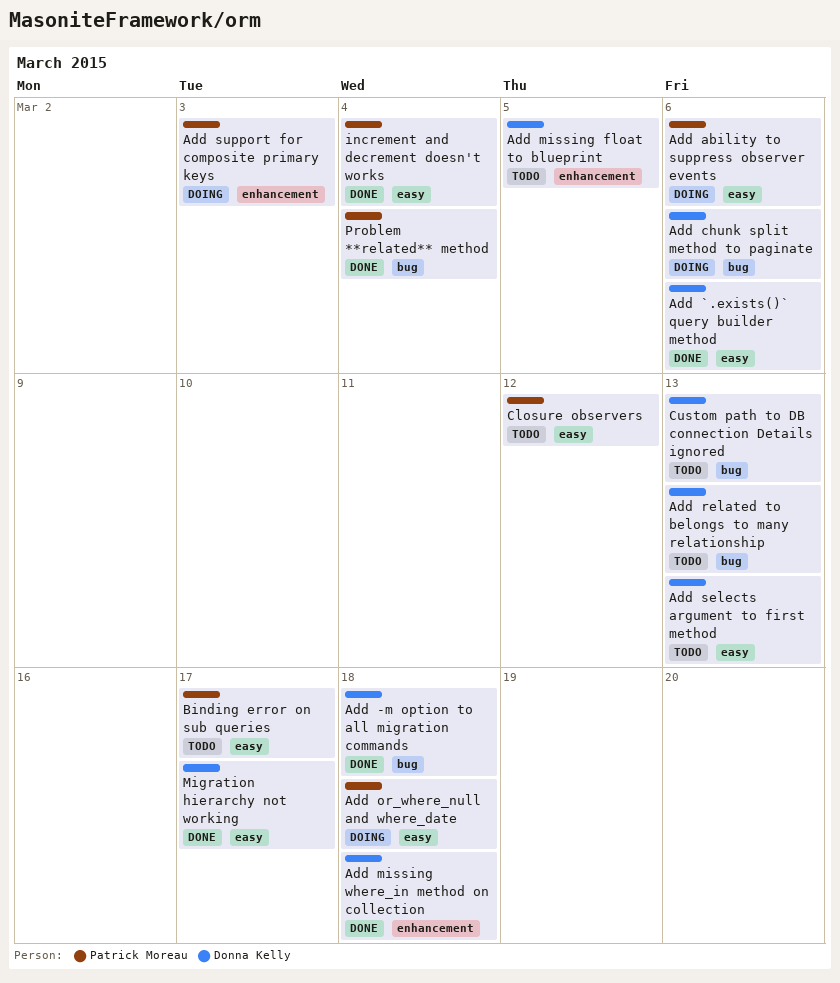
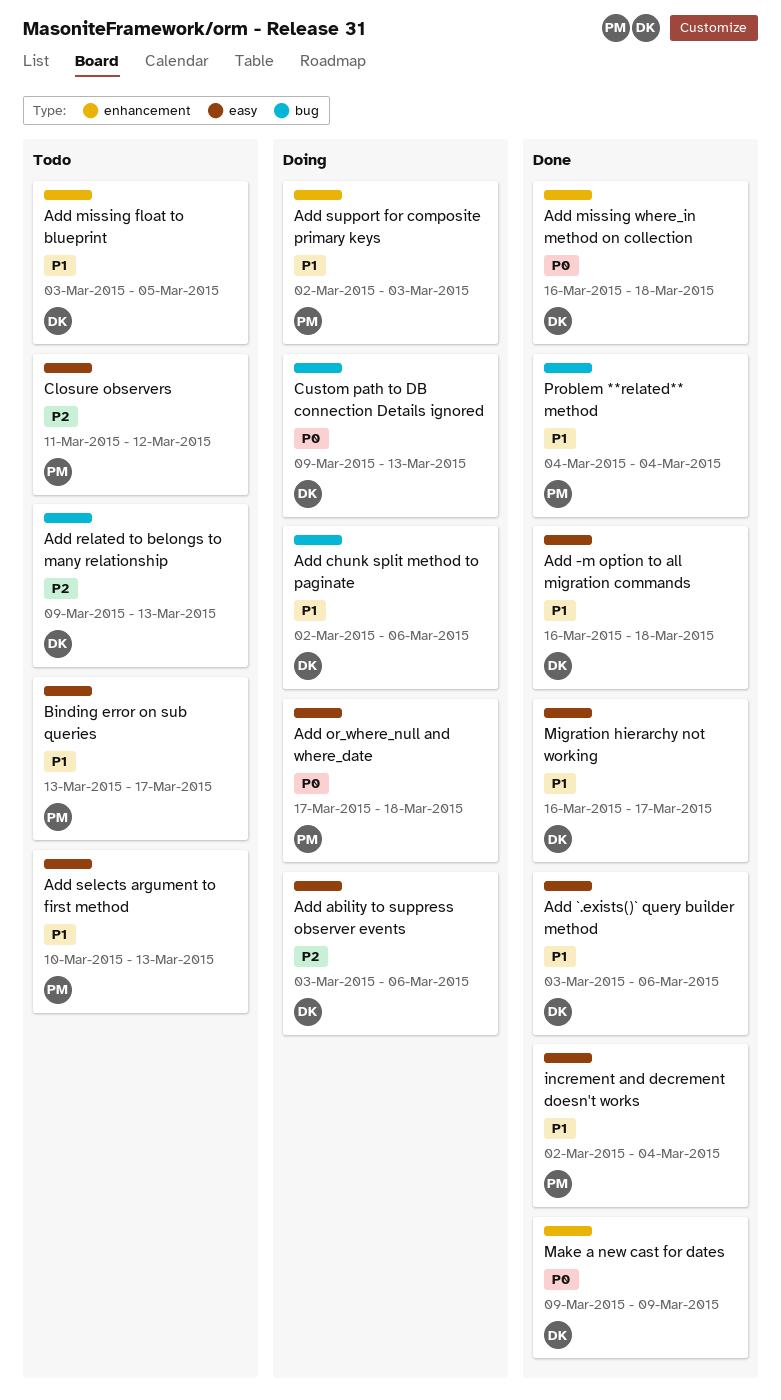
Add -m option to all migration commands, label: bug -> easy
Add ability to suppress observer events, owner: Patrick Moreau -> Donna Kelly
Add selects argument to first method, owner: Donna Kelly -> Patrick Moreau
Custom path to DB connection Details ignored, status: Todo -> Doing
Make a new cast for dates: none -> present

